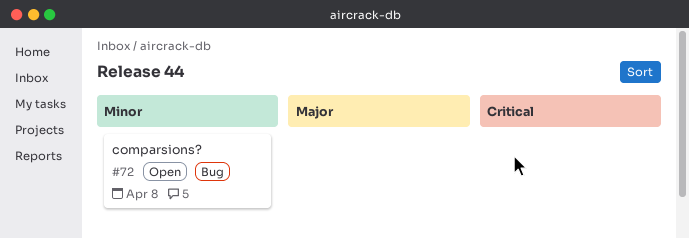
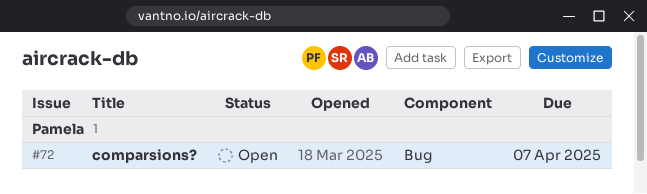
#72, due: Apr 8 -> Apr 7

